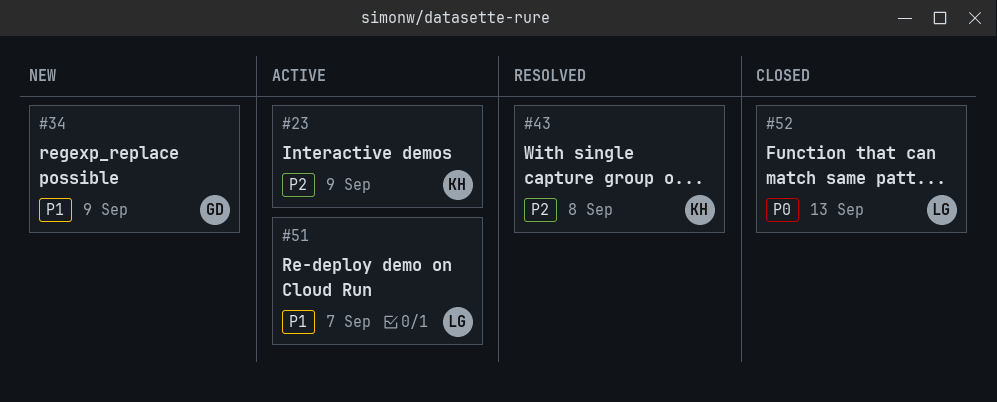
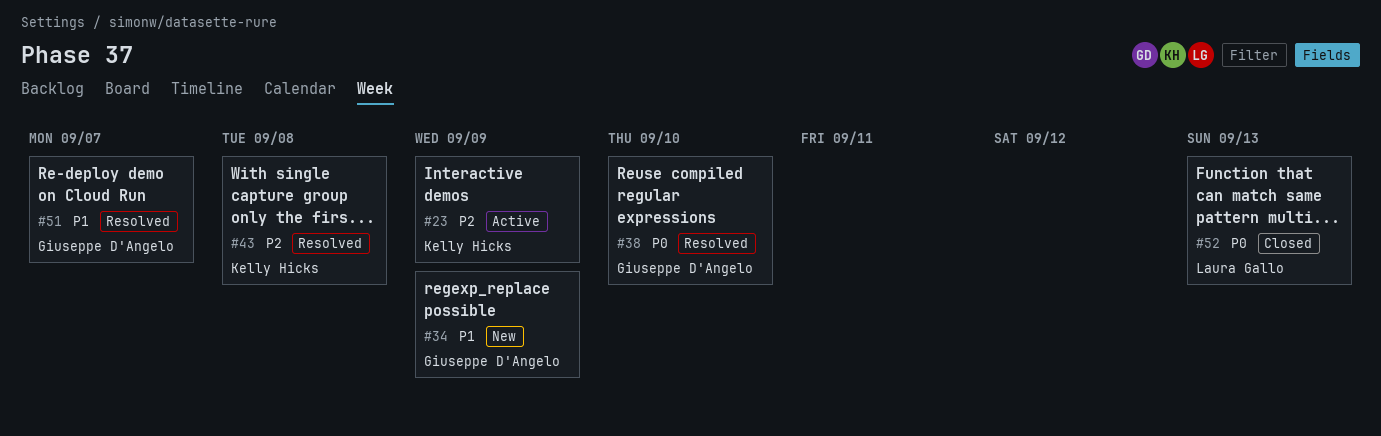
#38: none -> present
#51, status: Active -> Resolved
#51, owner: Laura Gallo -> Giuseppe D'Angelo

